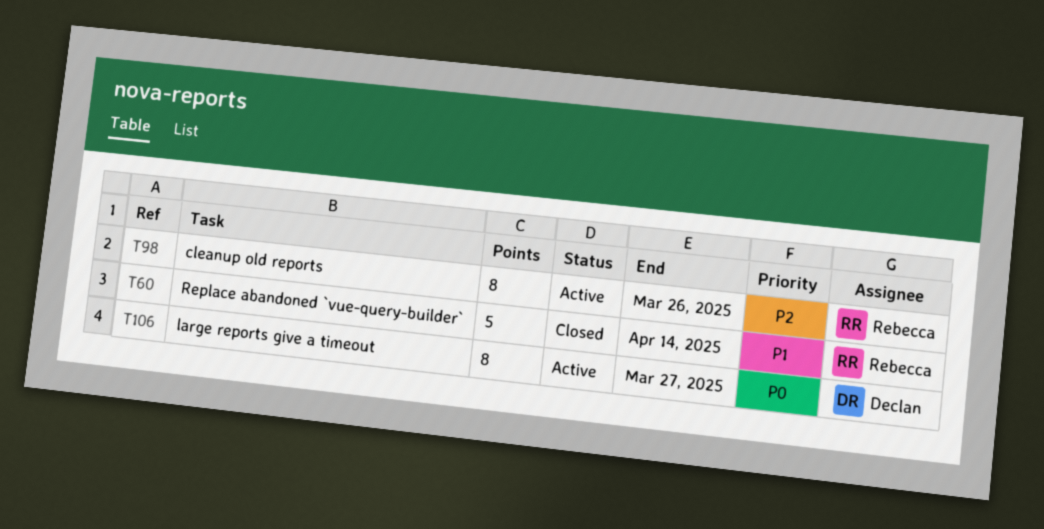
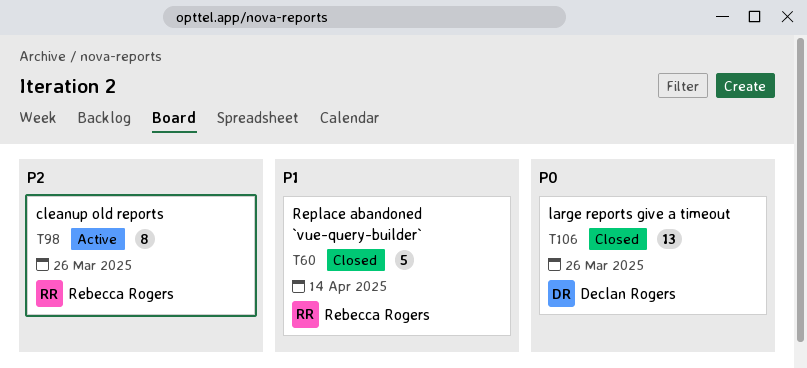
T106, status: Active -> Closed
T106, estimate: 8 -> 13
T106, due: Mar 27 -> Mar 26

